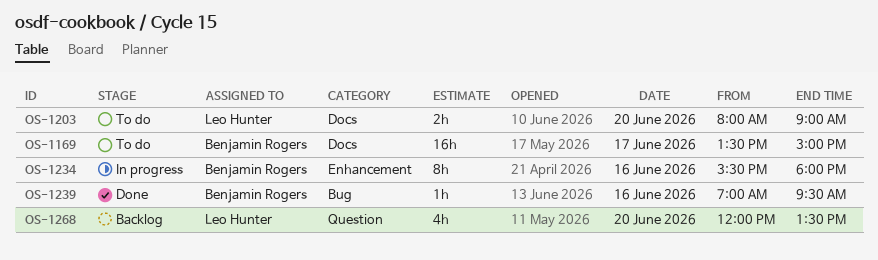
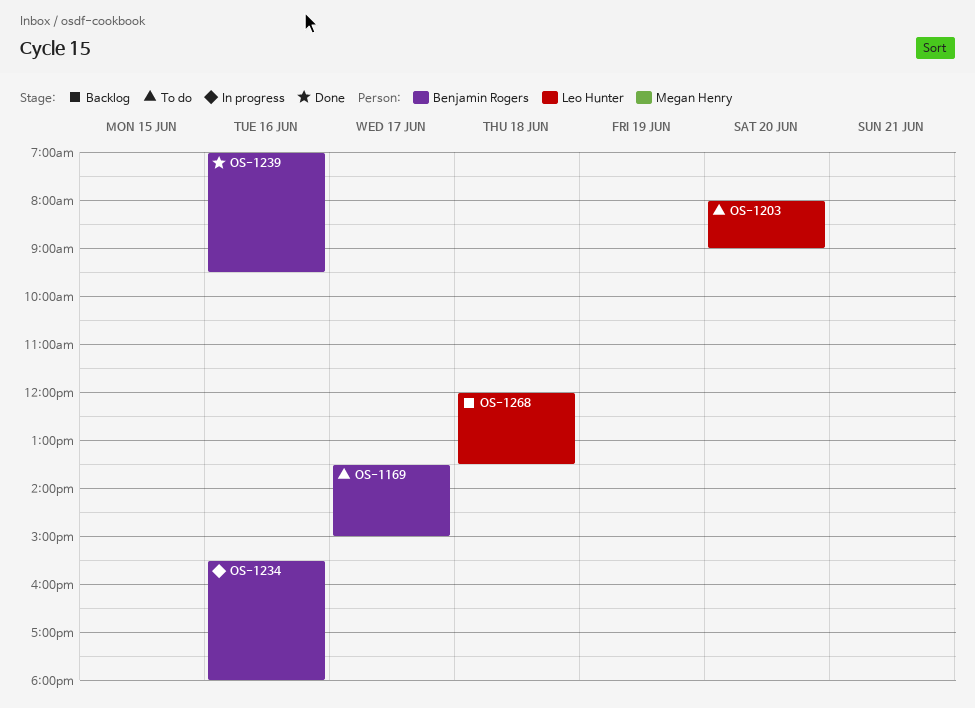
OS-1268, day: Jun 20 -> Jun 18

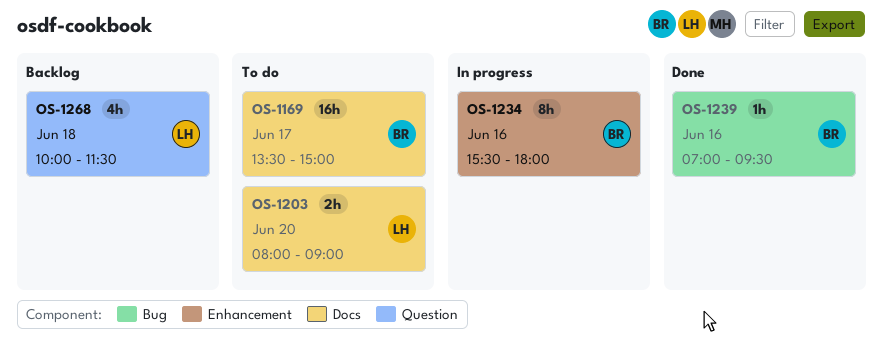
OS-1268, begins: 12:00 -> 10:00
OS-1268, ends: 13:30 -> 11:30

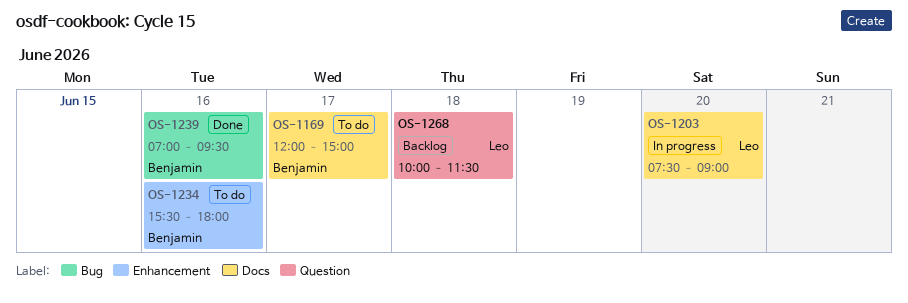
OS-1169, begins: 13:30 -> 12:00
OS-1203, status: To do -> In progress
OS-1203, begins: 08:00 -> 07:30
OS-1234, status: In progress -> To do

